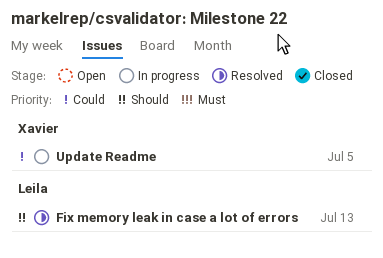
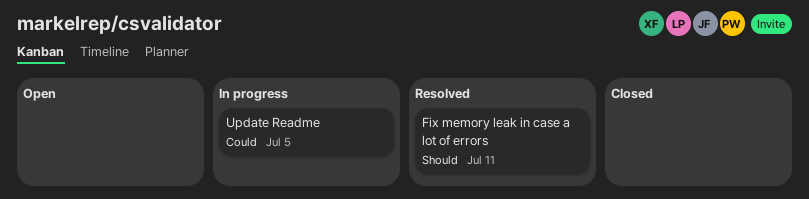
Fix memory leak in case a lot of errors, due: Jul 13 -> Jul 11

